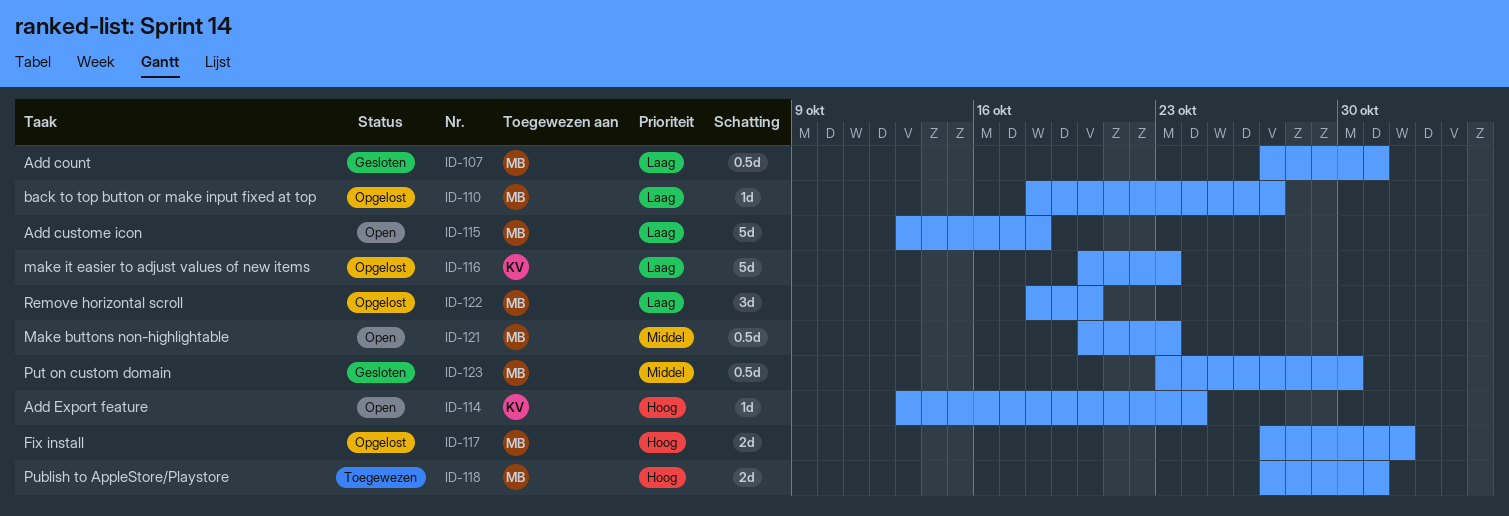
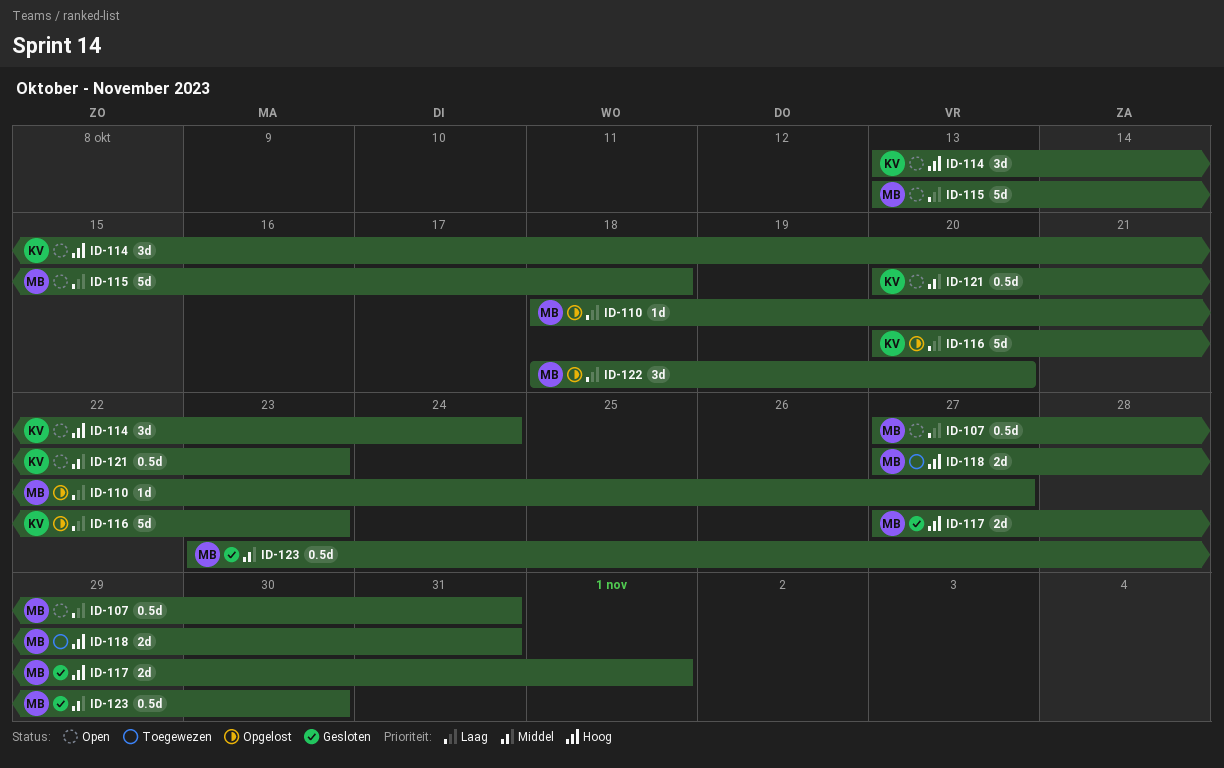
ID-107, status: Gesloten -> Open
ID-114, estimate: 1d -> 3d
ID-117, status: Opgelost -> Gesloten
ID-121, owner: MB -> KV

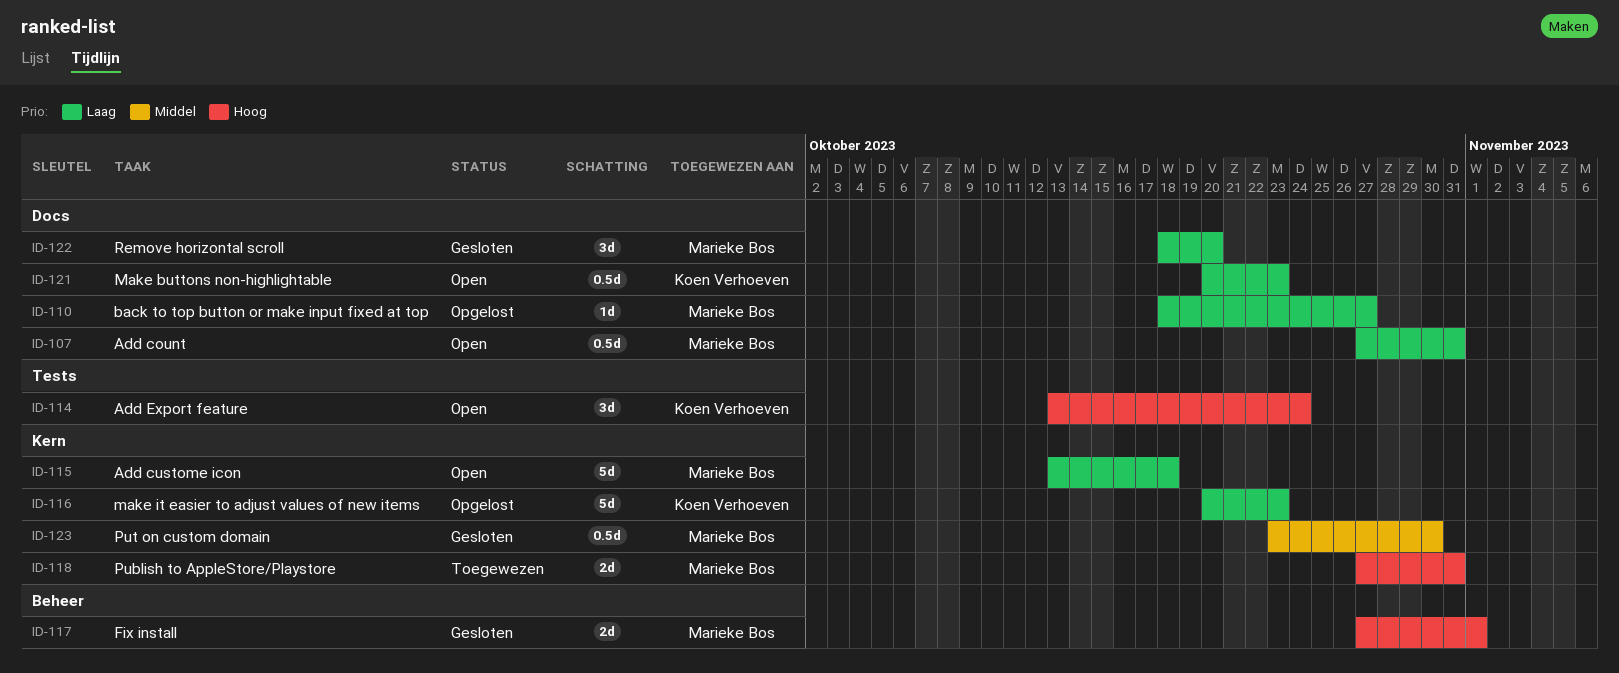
ID-121, priority: Middel -> Laag
ID-122, status: Opgelost -> Gesloten

